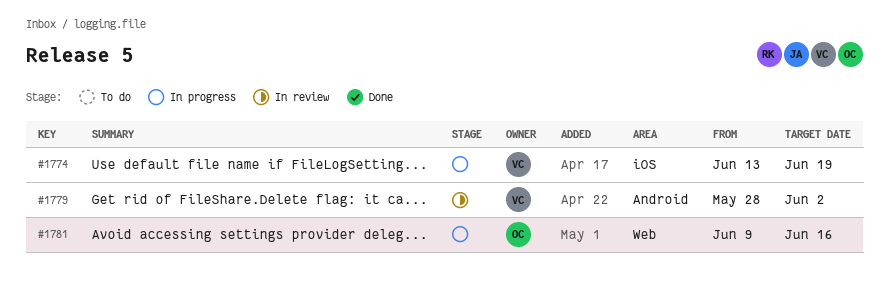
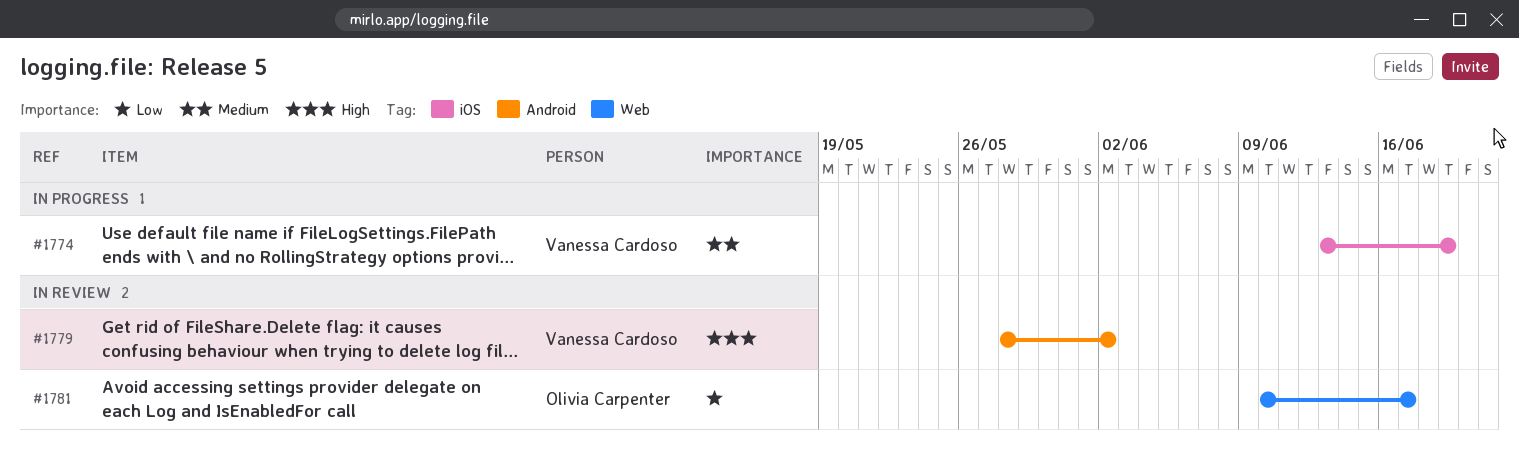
#1781, status: In progress -> In review
#1781, start: Jun 9 -> Jun 10
#1781, due: Jun 16 -> Jun 17

